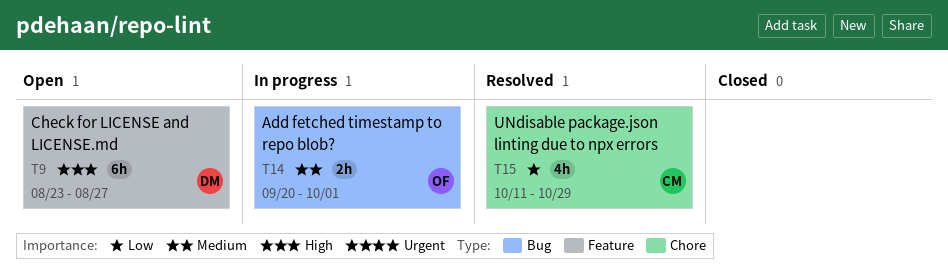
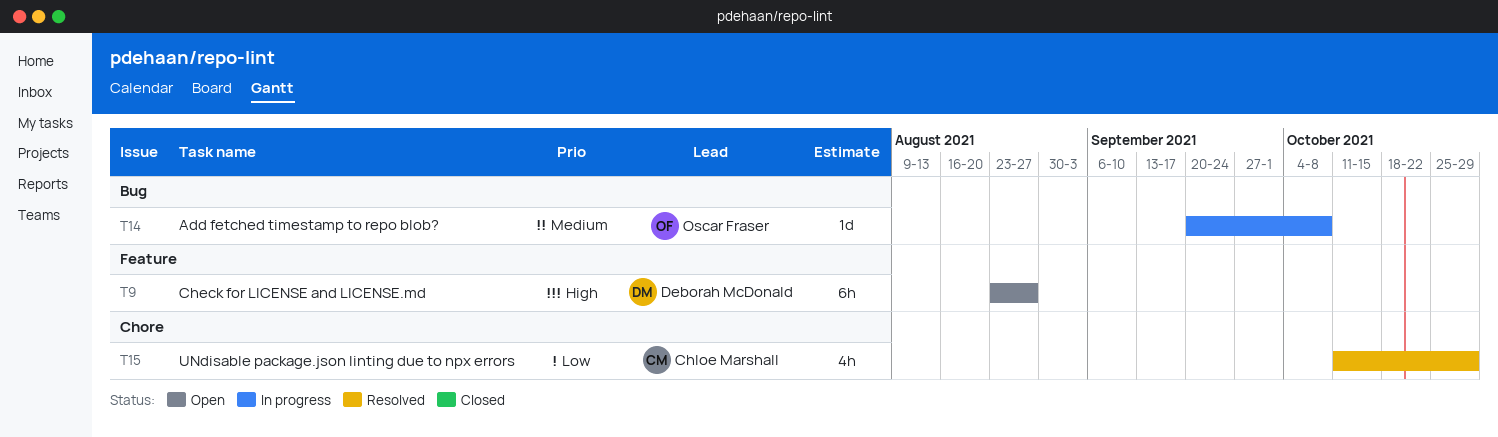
T14, estimate: 2h -> 1d
T14, due: Oct 1 -> Oct 8

